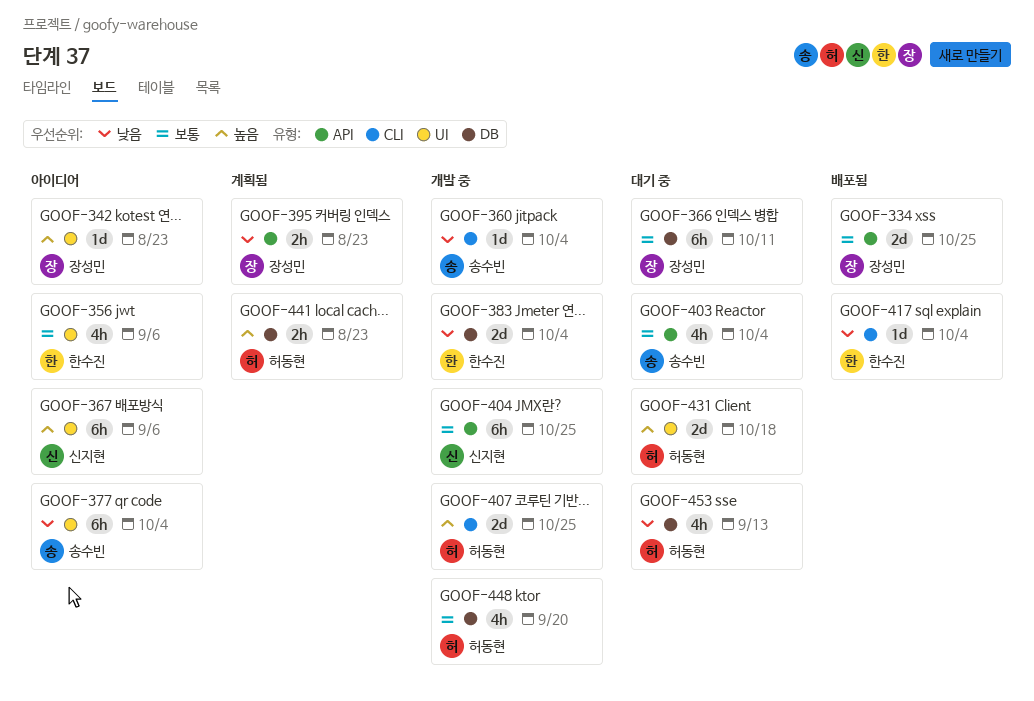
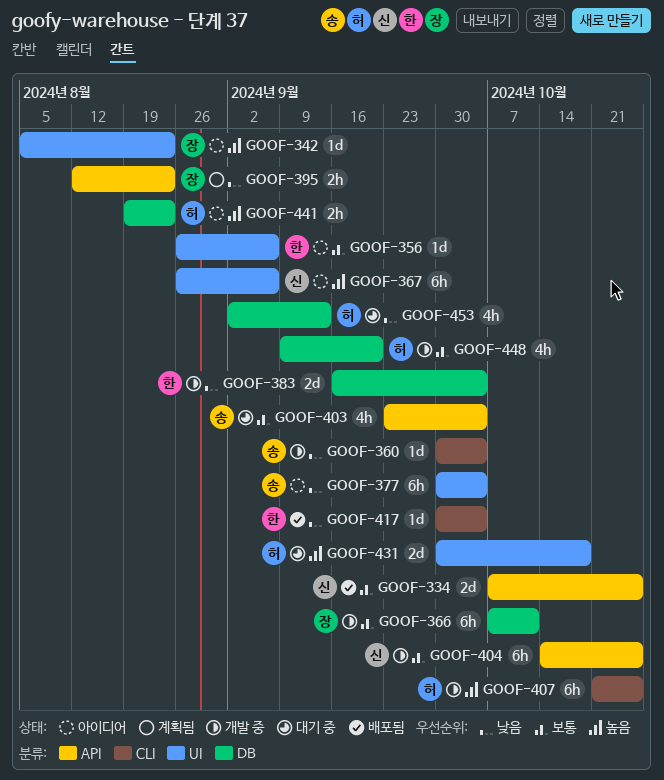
GOOF-334, owner: 장성민 -> 신지현
GOOF-356, estimate: 4h -> 1d
GOOF-366, status: 대기 중 -> 개발 중
GOOF-407, estimate: 2d -> 6h
GOOF-441, status: 계획됨 -> 아이디어

